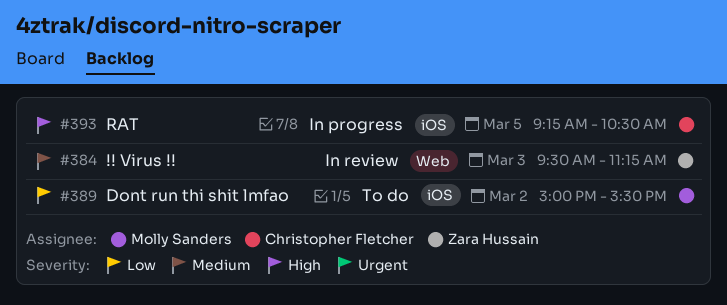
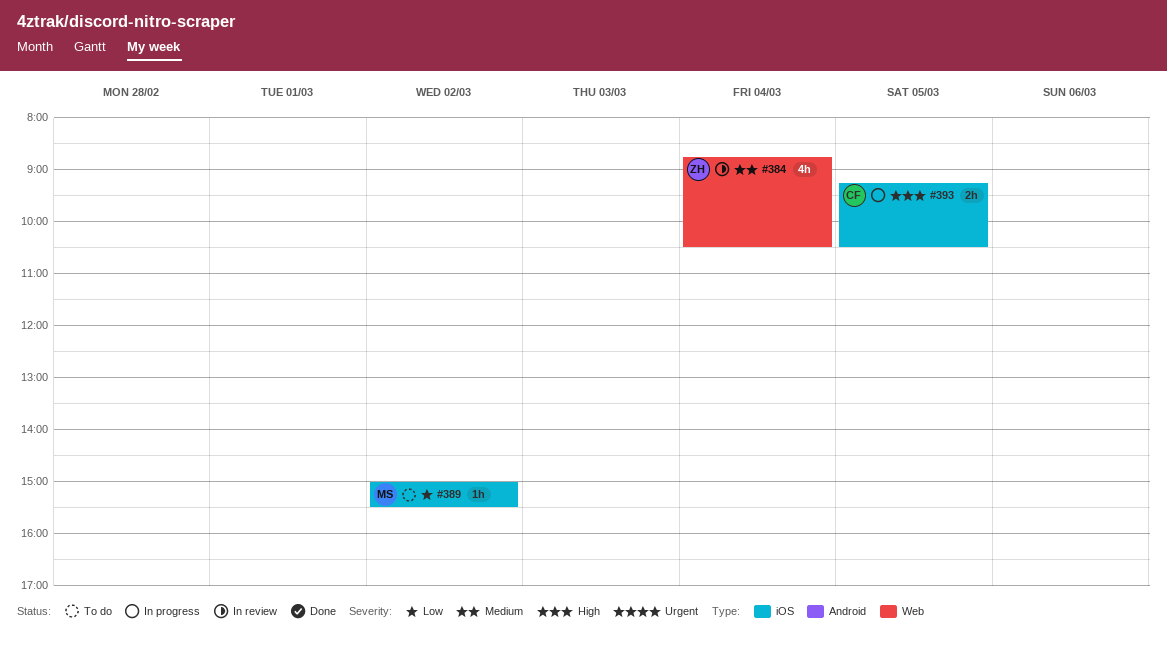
#384, day: Mar 3 -> Mar 4
#384, begins: 09:30 -> 08:45
#384, ends: 11:15 -> 10:30

